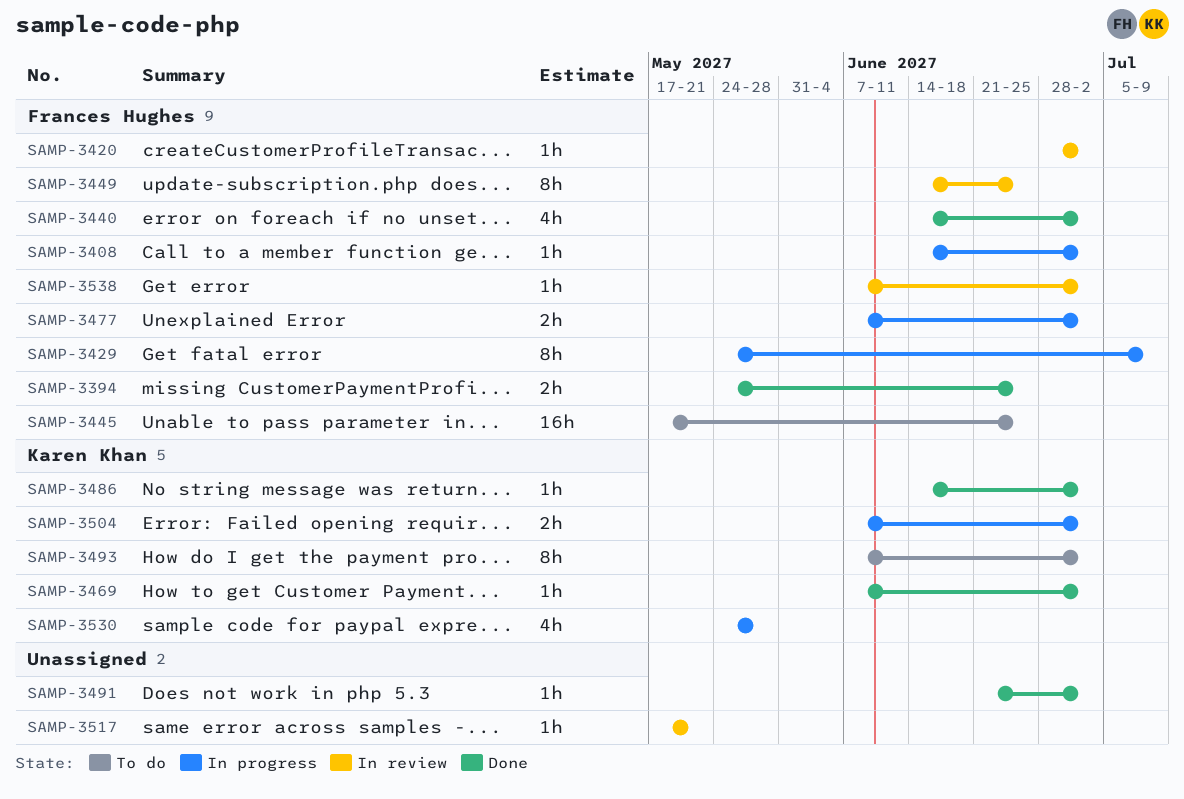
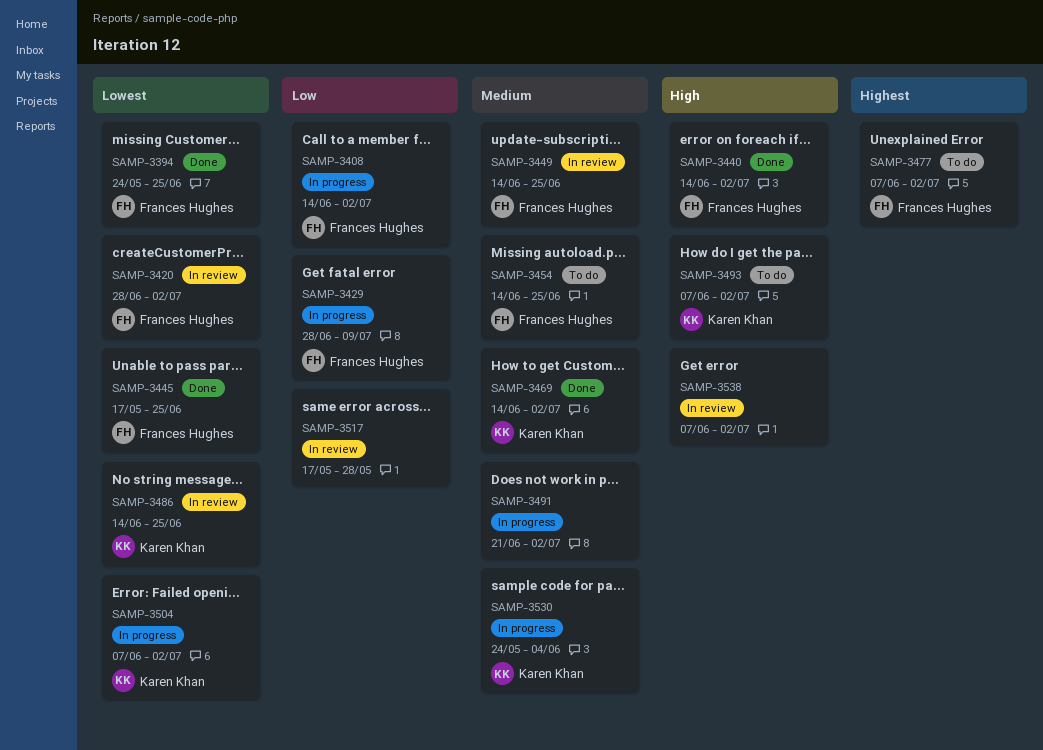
SAMP-3429, start: May 24 -> Jun 28
SAMP-3445, status: To do -> Done
SAMP-3454: none -> present
SAMP-3469, start: Jun 7 -> Jun 14
SAMP-3477, status: In progress -> To do
SAMP-3486, status: Done -> In review
SAMP-3486, due: Jul 2 -> Jun 25
SAMP-3491, status: Done -> In progress
SAMP-3517, due: May 21 -> May 28
SAMP-3530, due: May 28 -> Jun 4
SAMP-3538, owner: Frances Hughes -> none

